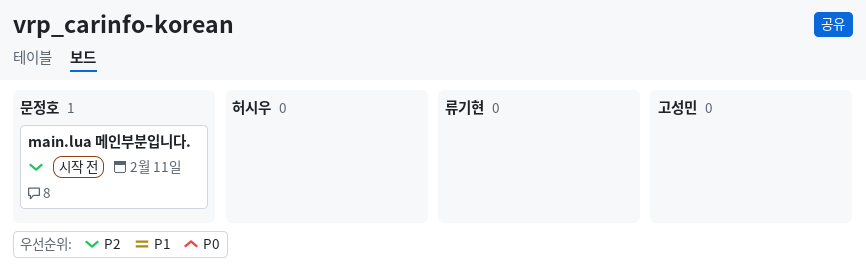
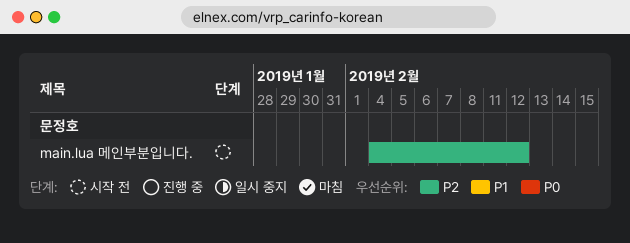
main.lua 메인부분입니다., due: Feb 11 -> Feb 12

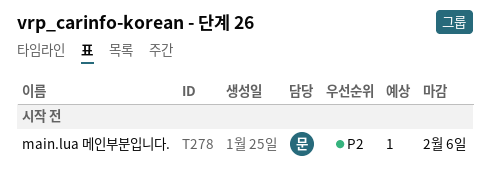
main.lua 메인부분입니다., due: Feb 12 -> Feb 6

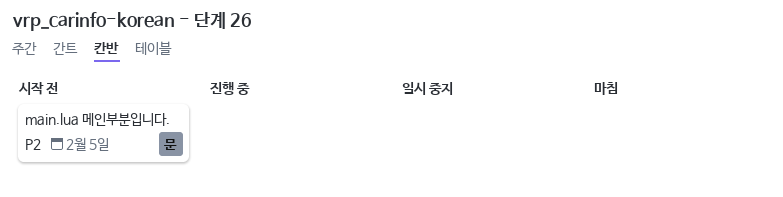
main.lua 메인부분입니다., due: Feb 6 -> Feb 5

